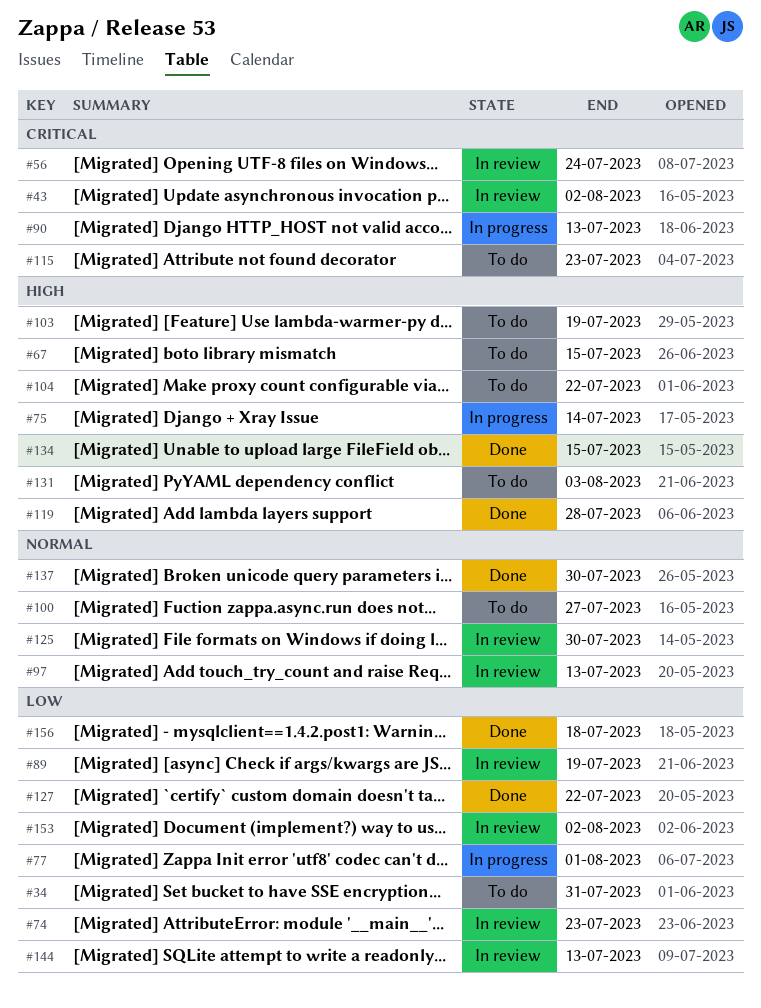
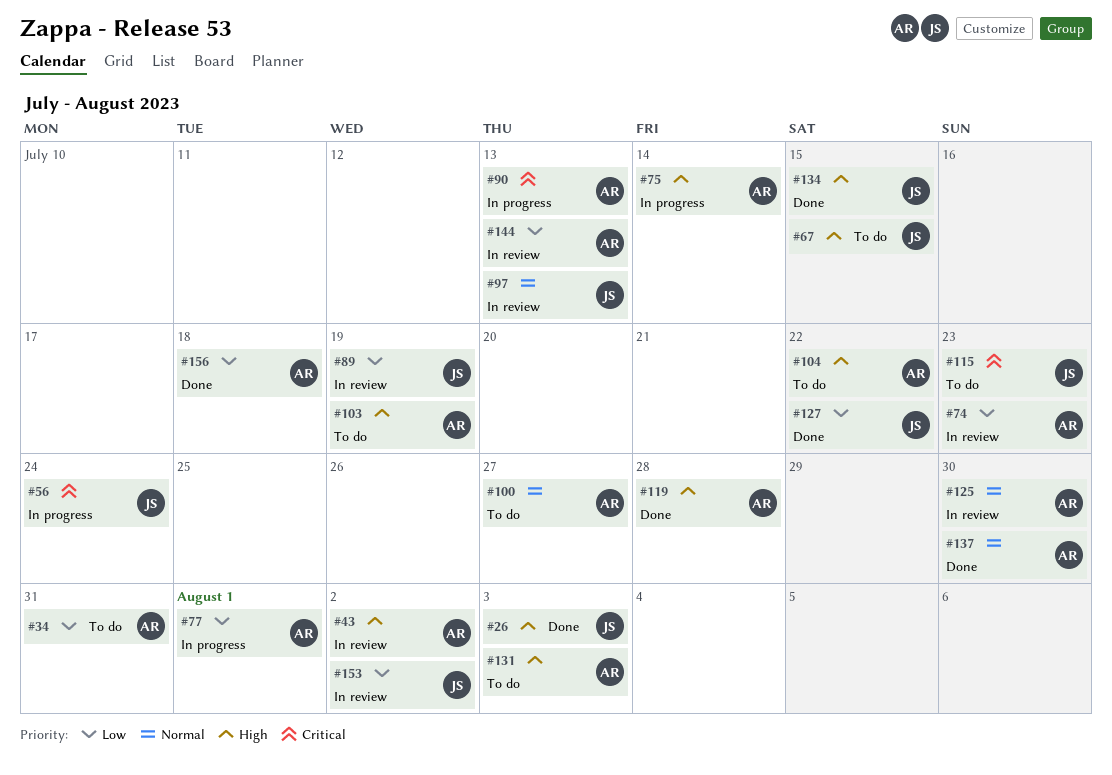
#26: none -> present
#43, priority: Critical -> High
#56, status: In review -> In progress

